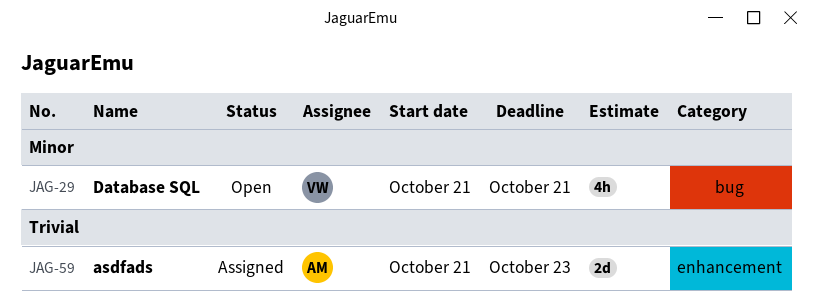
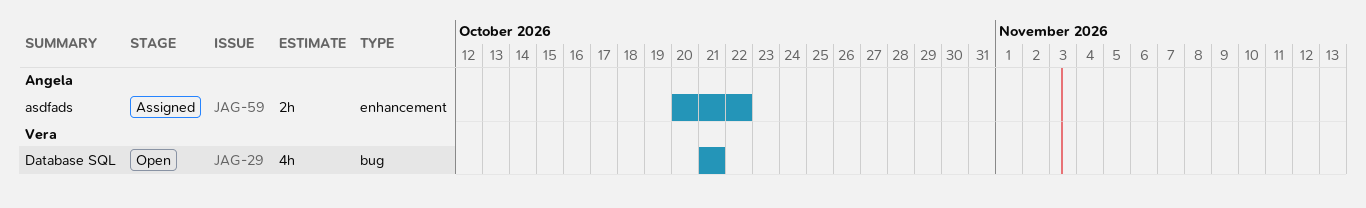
JAG-59, estimate: 2d -> 2h
JAG-59, start: Oct 21 -> Oct 20
JAG-59, due: Oct 23 -> Oct 22

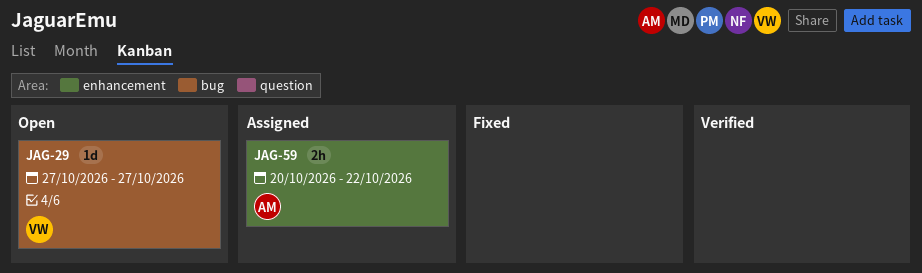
JAG-29, estimate: 4h -> 1d
JAG-29, start: Oct 21 -> Oct 27
JAG-29, due: Oct 21 -> Oct 27

